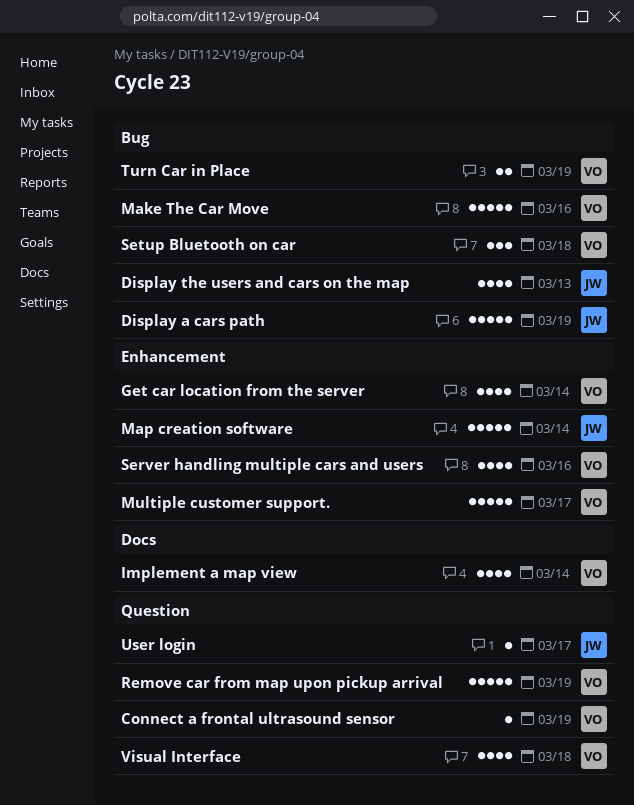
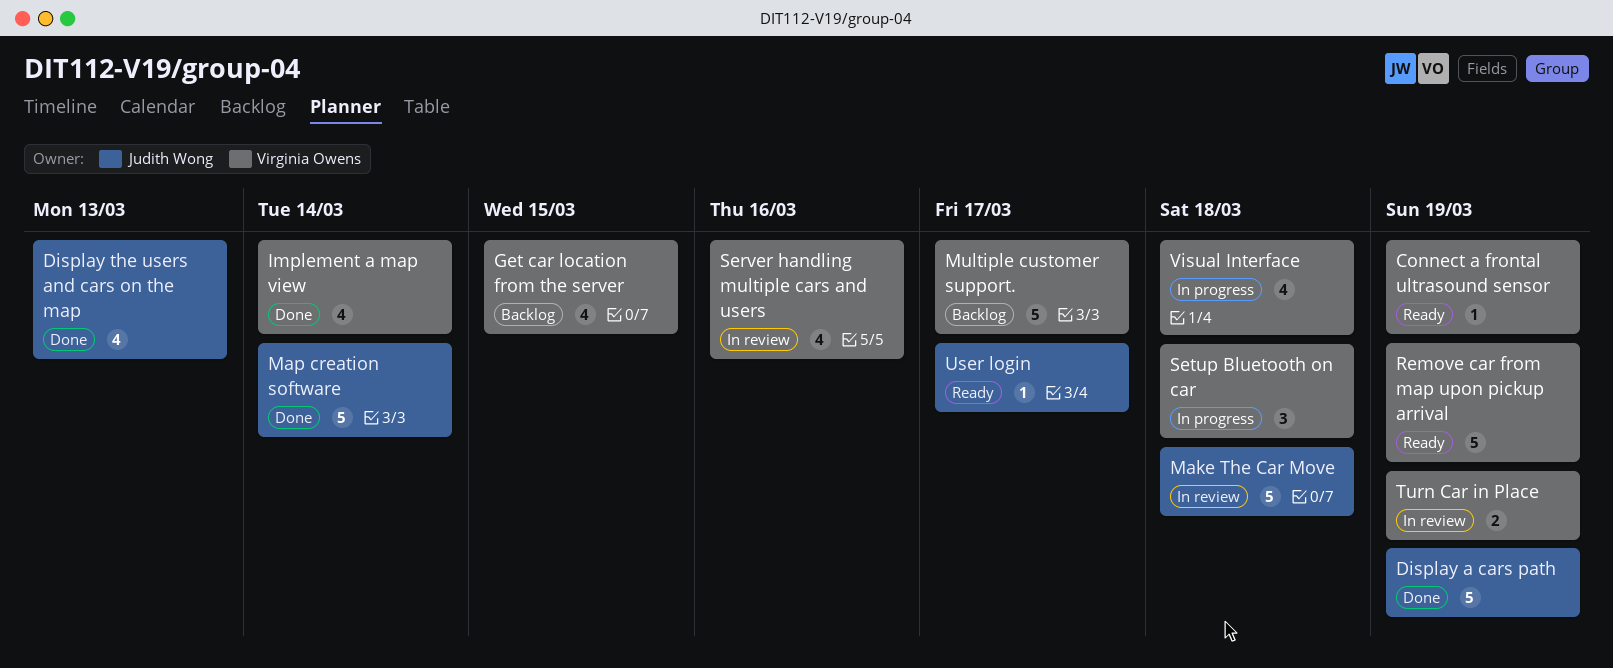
Get car location from the server, due: Mar 14 -> Mar 15
Make The Car Move, owner: Virginia Owens -> Judith Wong
Make The Car Move, due: Mar 16 -> Mar 18

